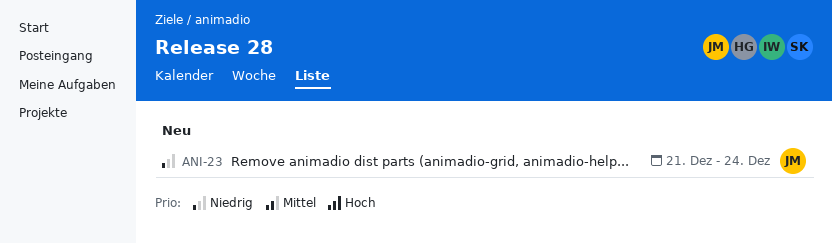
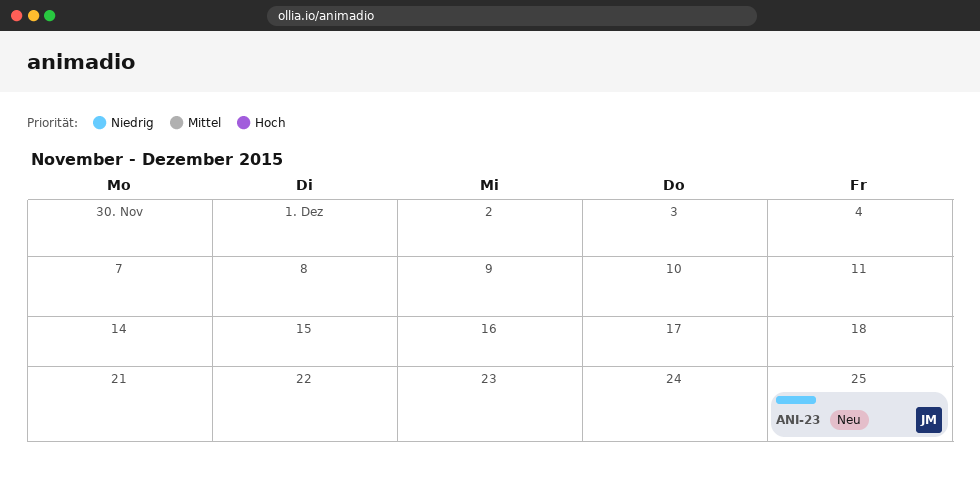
ANI-23, due: Dec 24 -> Dec 25

